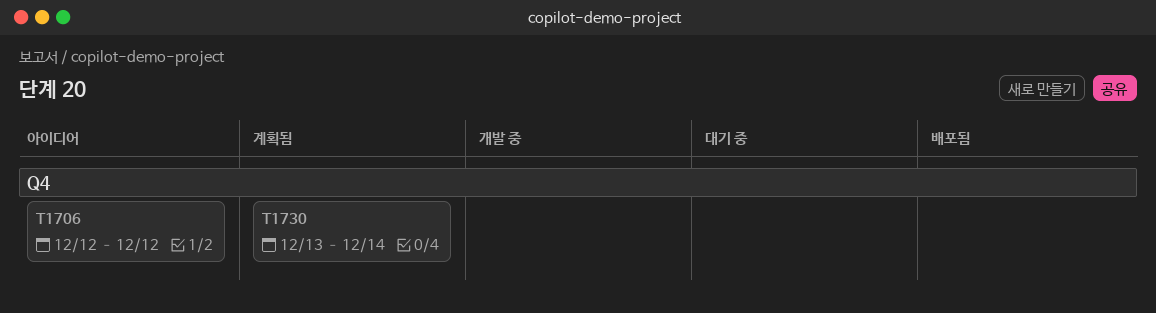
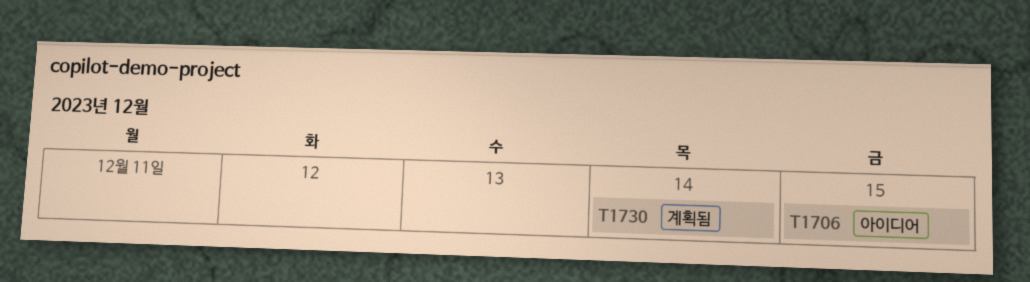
T1706, due: Dec 12 -> Dec 15

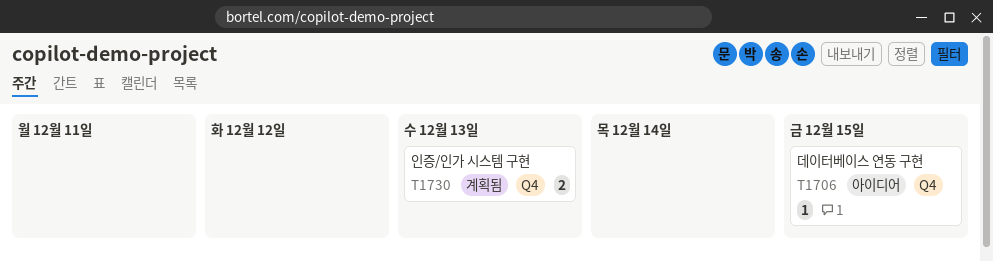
T1730, due: Dec 14 -> Dec 13

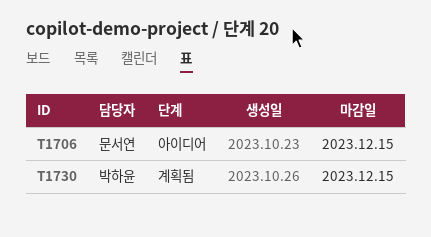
T1730, due: Dec 13 -> Dec 15

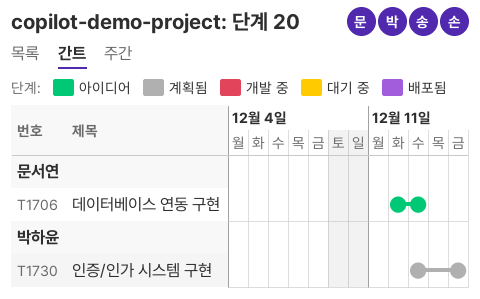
T1706, due: Dec 15 -> Dec 13

